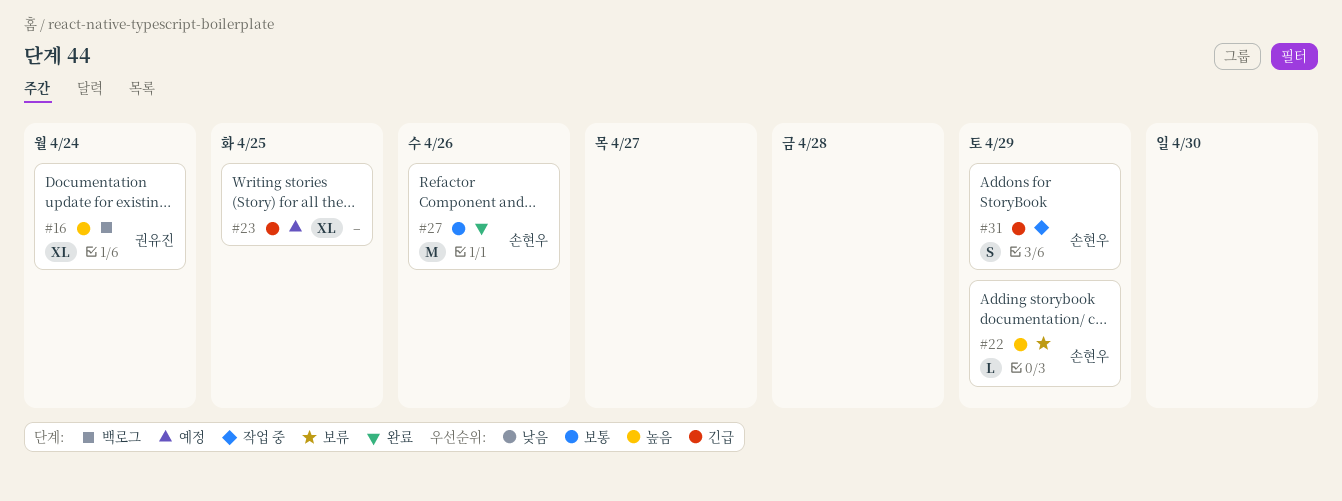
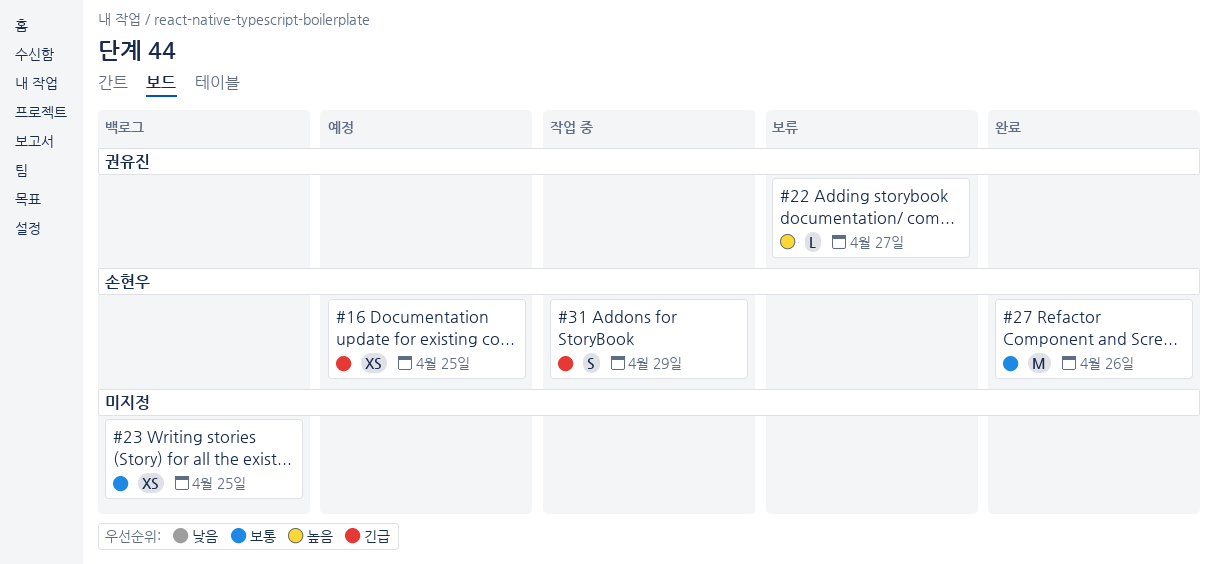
#16, status: 백로그 -> 예정
#16, owner: 권유진 -> 손현우
#16, priority: 높음 -> 긴급
#16, estimate: XL -> XS
#16, due: Apr 24 -> Apr 25
#22, owner: 손현우 -> 권유진
#22, due: Apr 29 -> Apr 27
#23, status: 예정 -> 백로그
#23, priority: 긴급 -> 보통
#23, estimate: XL -> XS

